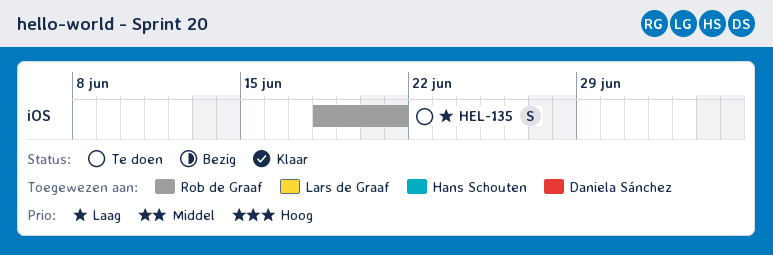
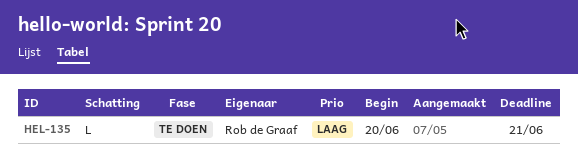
HEL-135, estimate: S -> L
HEL-135, start: Jun 18 -> Jun 20

